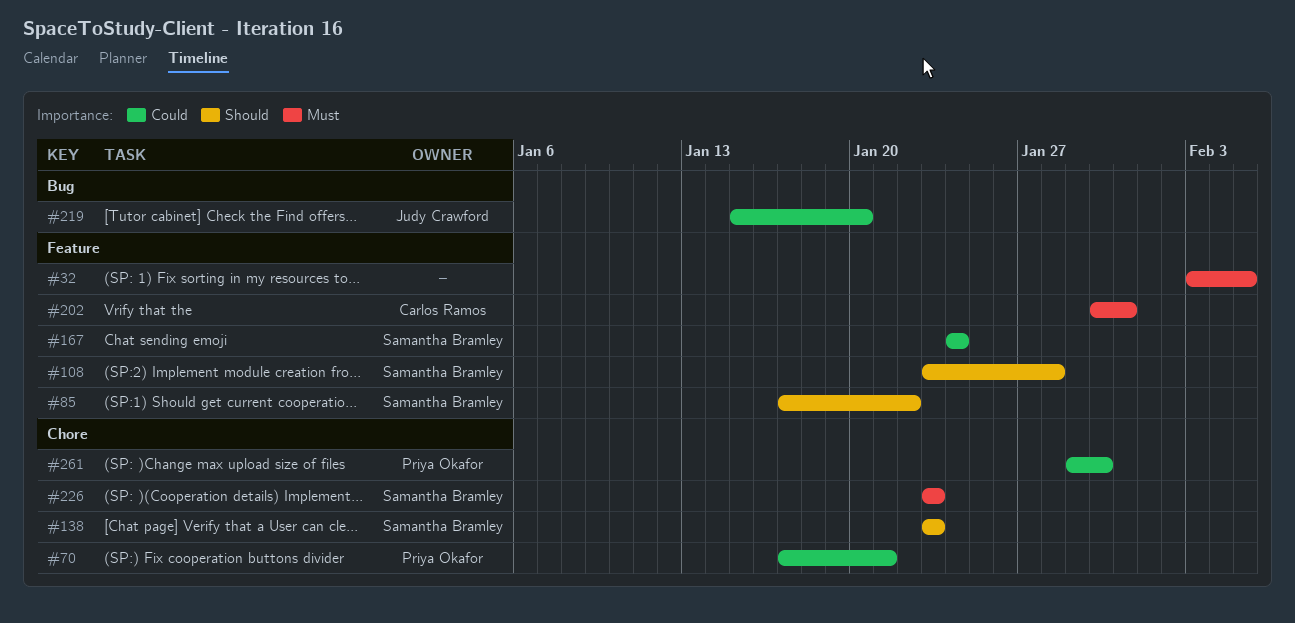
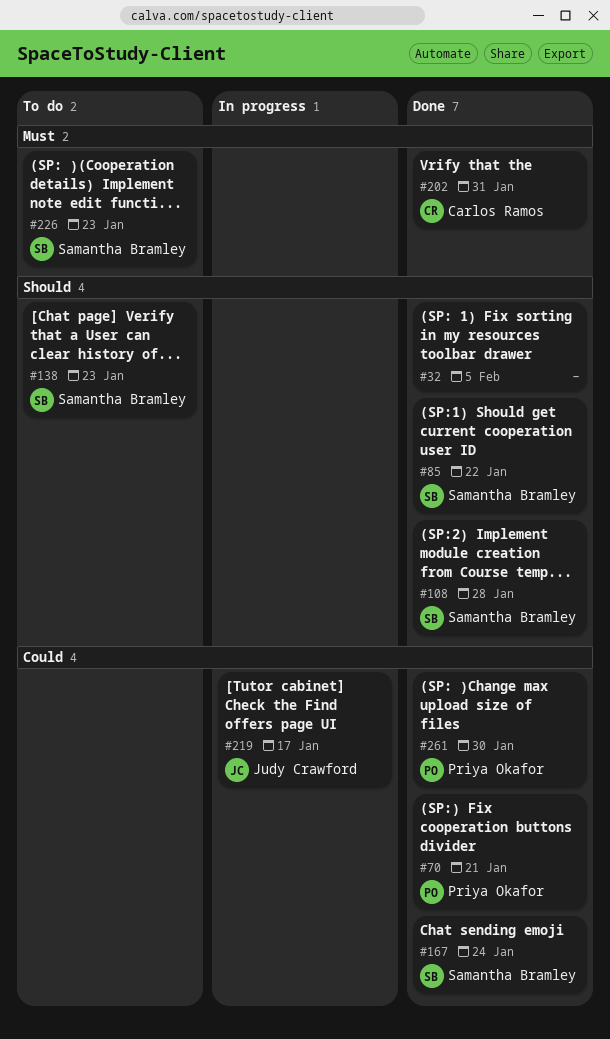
#32, priority: Must -> Should
#219, due: Jan 20 -> Jan 17

